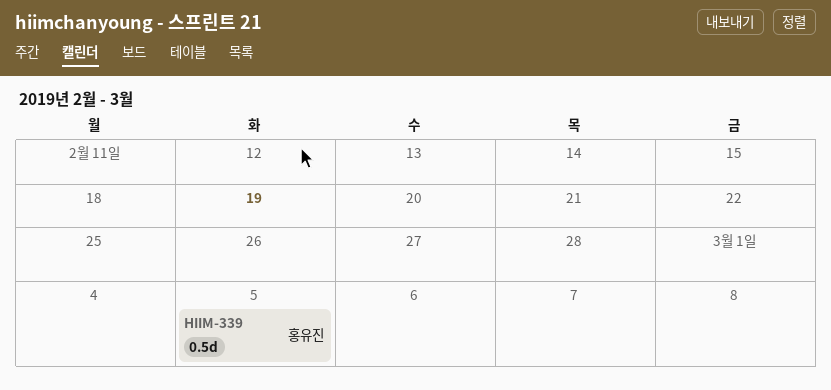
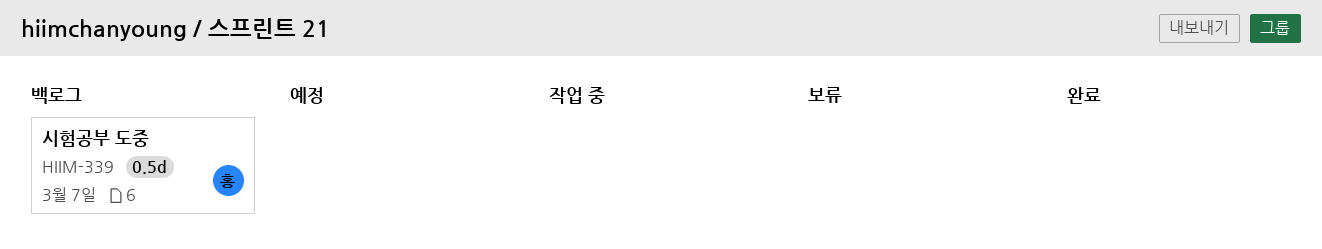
HIIM-339, due: Mar 5 -> Mar 7

